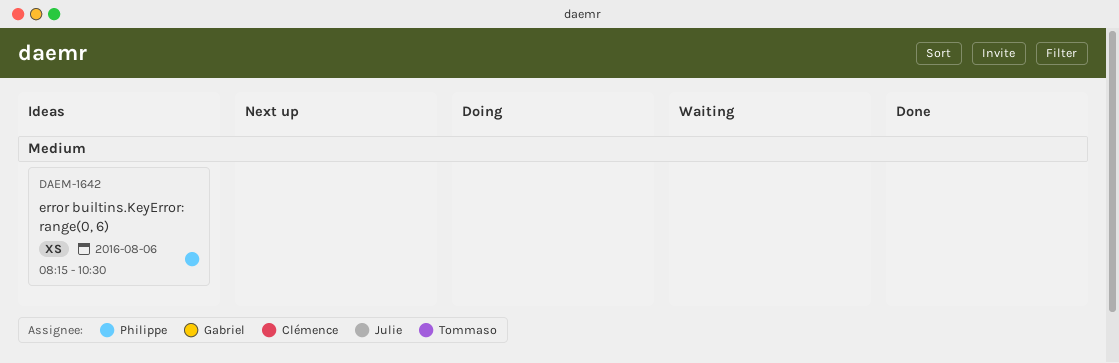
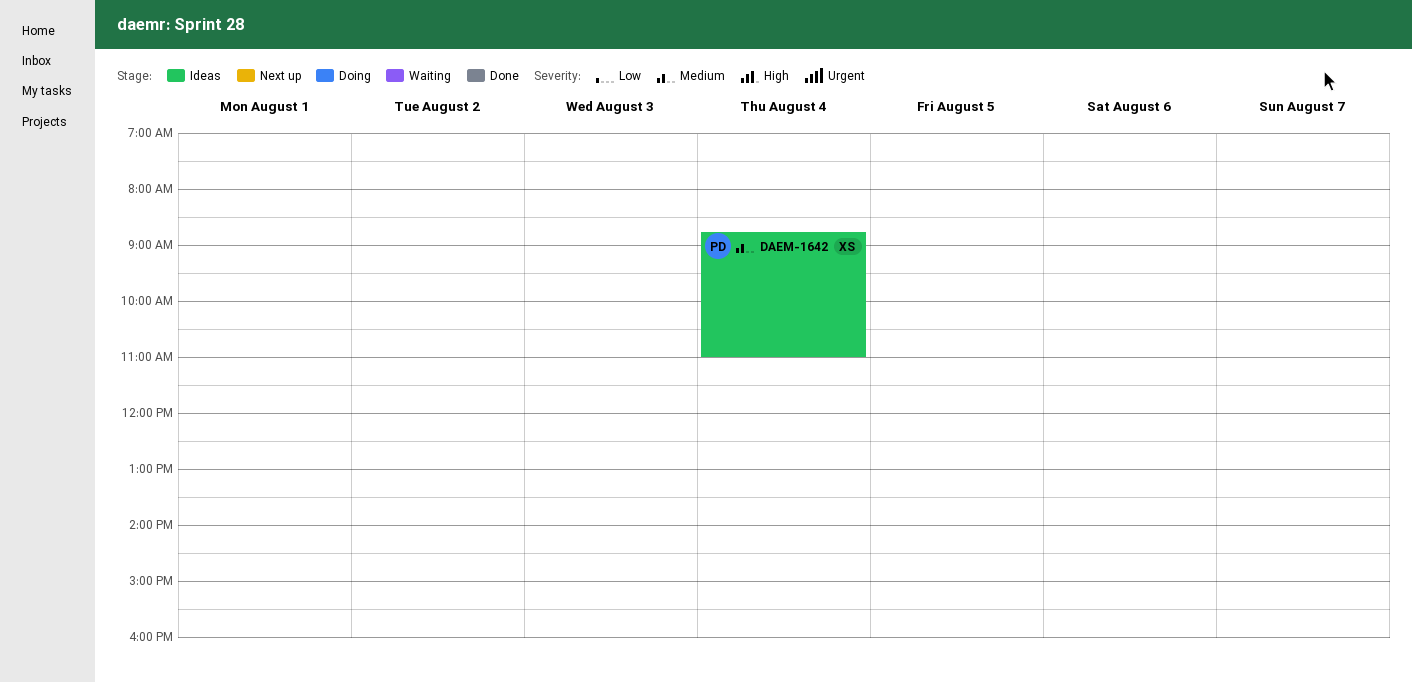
DAEM-1642, day: Aug 6 -> Aug 4
DAEM-1642, begins: 08:15 -> 08:45
DAEM-1642, ends: 10:30 -> 11:00

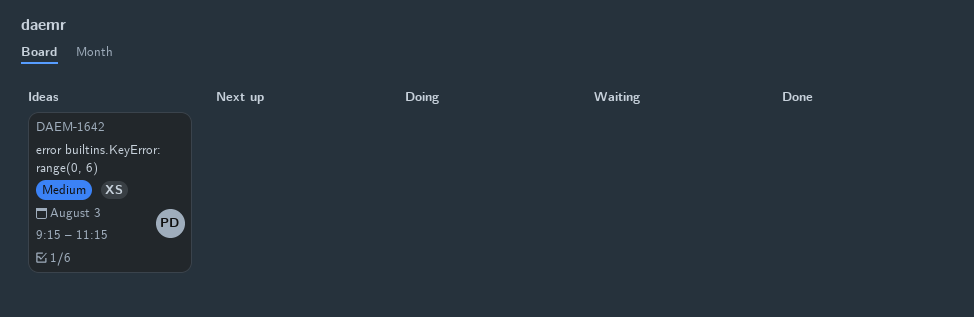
DAEM-1642, day: Aug 4 -> Aug 3
DAEM-1642, begins: 08:45 -> 09:15
DAEM-1642, ends: 11:00 -> 11:15

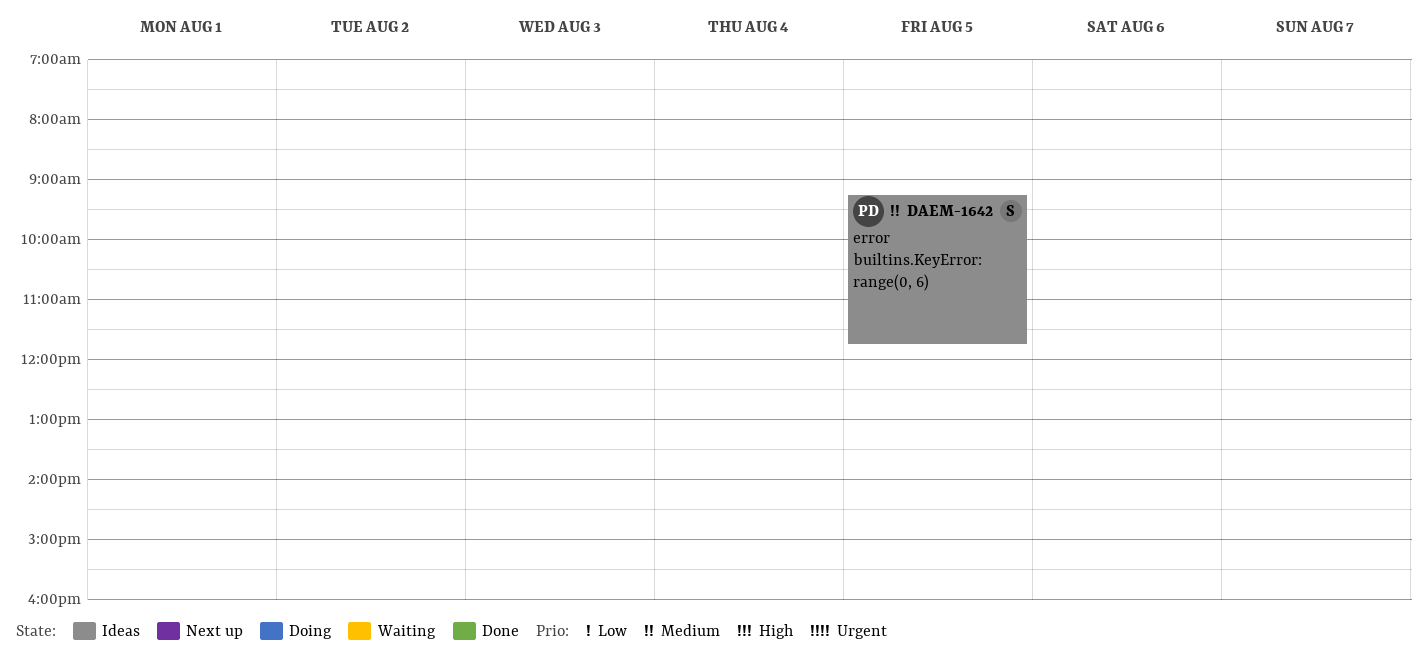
DAEM-1642, estimate: XS -> S
DAEM-1642, day: Aug 3 -> Aug 5
DAEM-1642, ends: 11:15 -> 11:45

